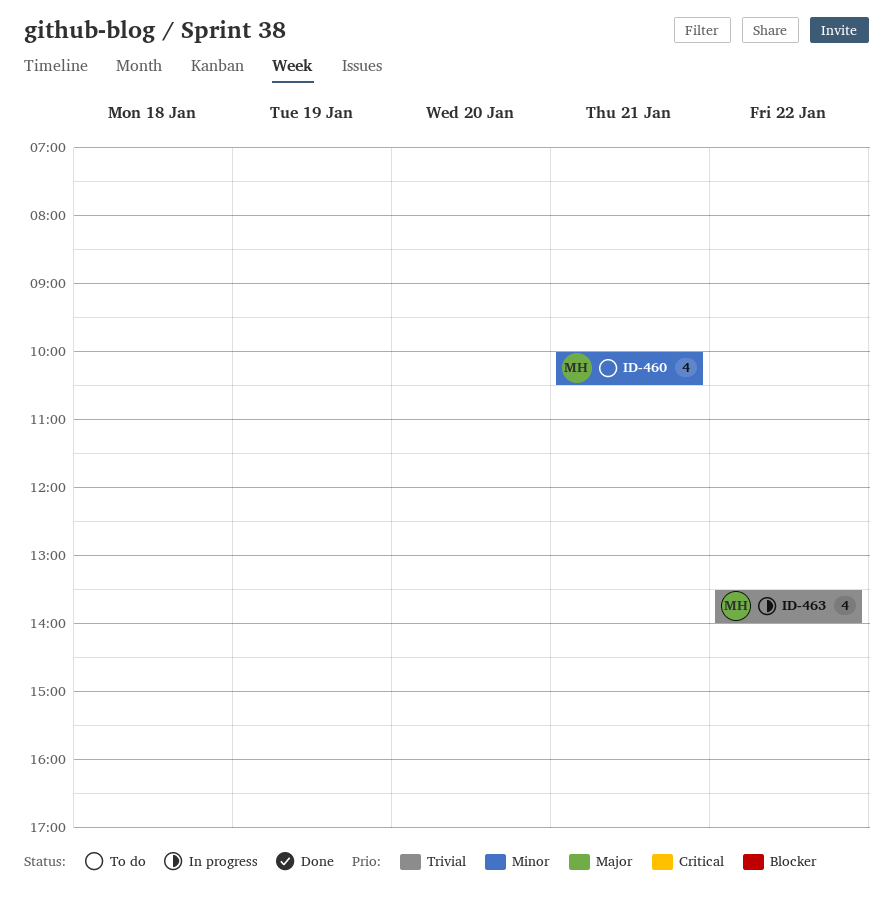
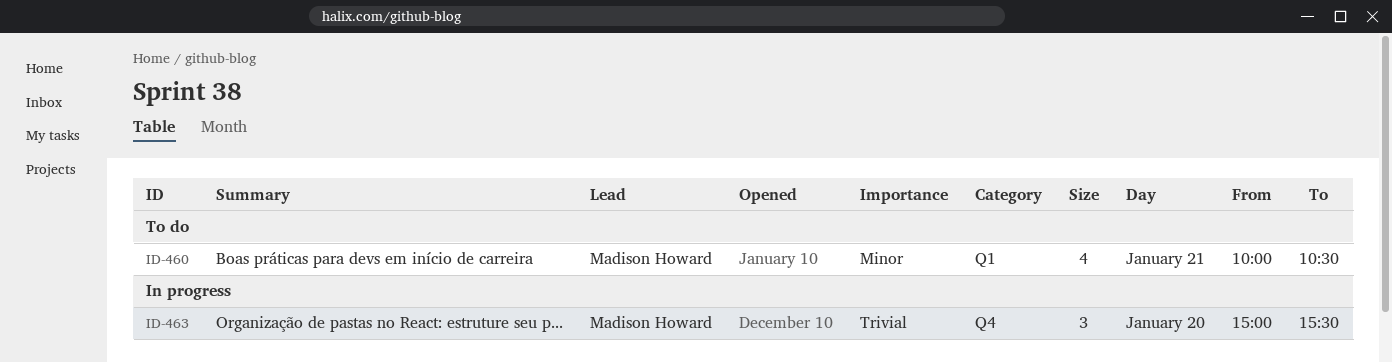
ID-463, estimate: 4 -> 3
ID-463, day: Jan 22 -> Jan 20
ID-463, begins: 13:30 -> 15:00
ID-463, ends: 14:00 -> 15:30

